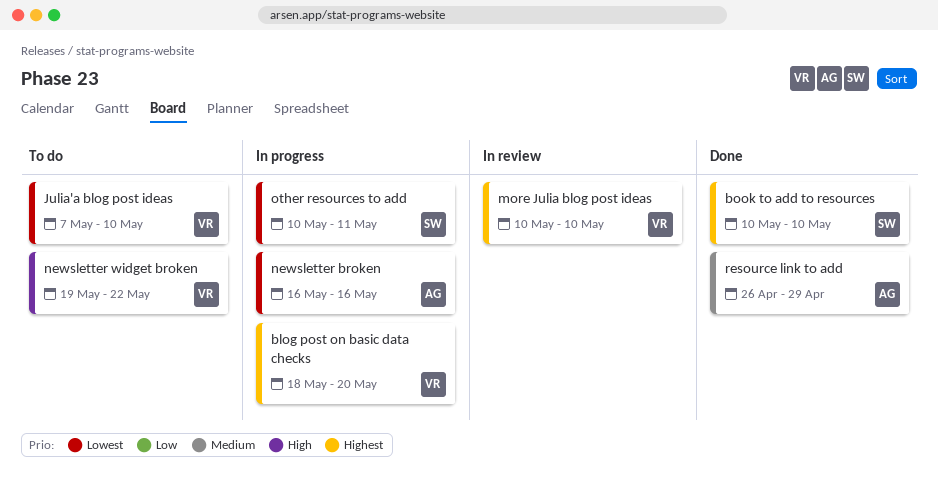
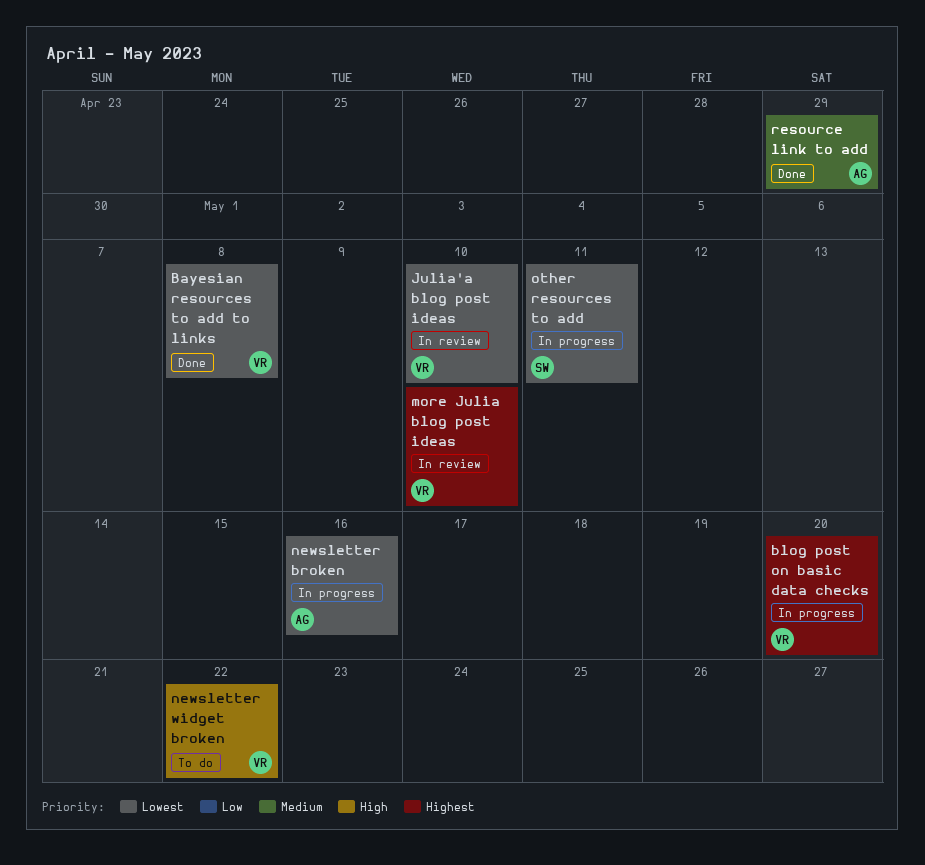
Bayesian resources to add to links: none -> present
book to add to resources: present -> none
Julia'a blog post ideas, status: To do -> In review

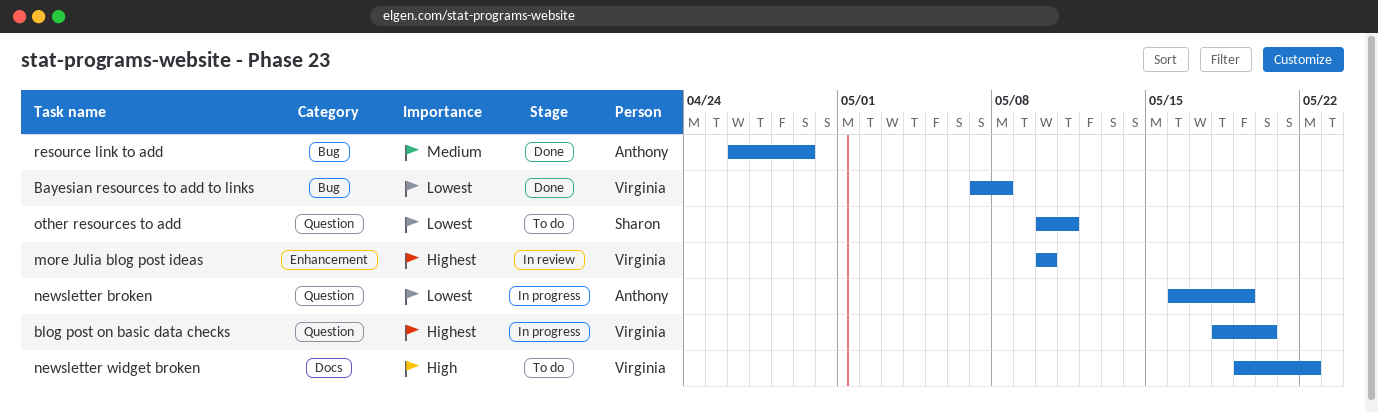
Julia'a blog post ideas: present -> none
newsletter broken, due: May 16 -> May 19
other resources to add, status: In progress -> To do

